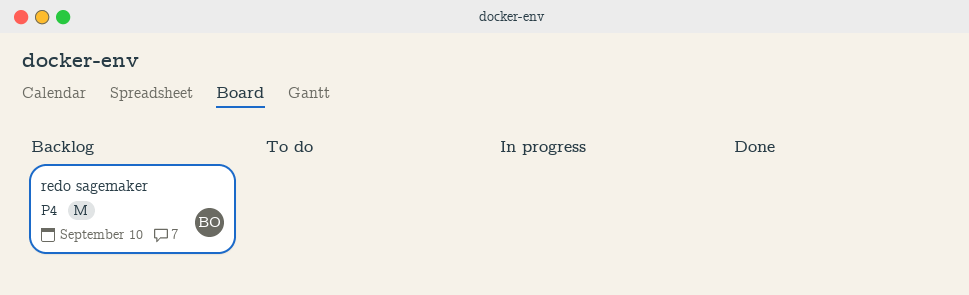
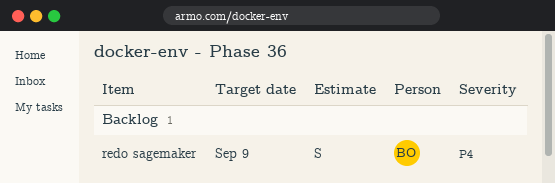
redo sagemaker, estimate: M -> S
redo sagemaker, due: Sep 10 -> Sep 9

